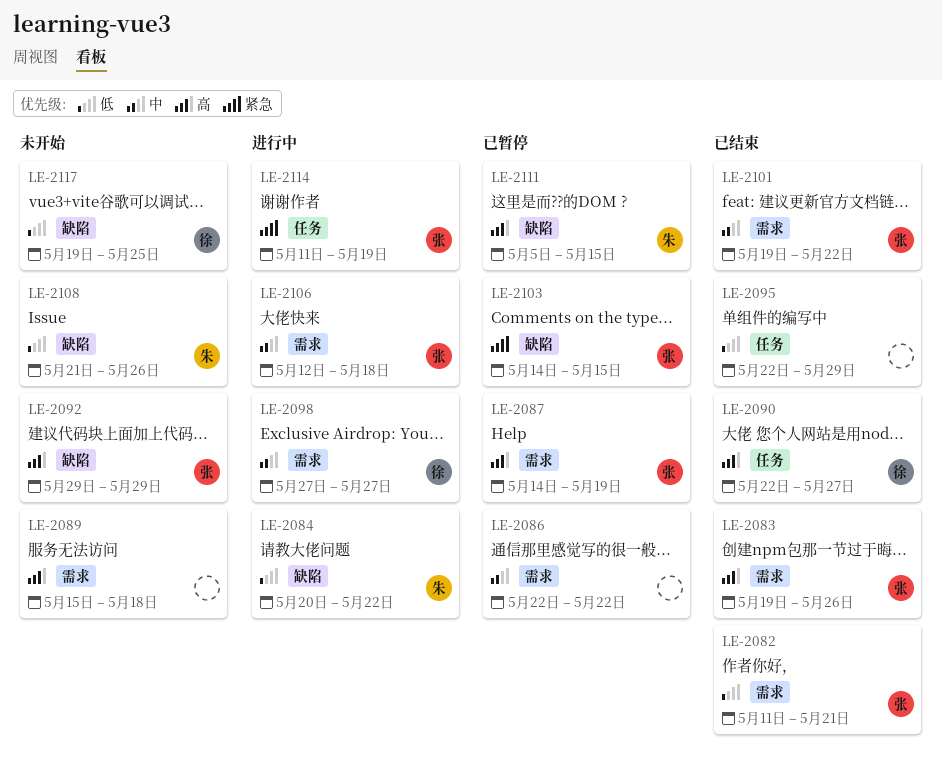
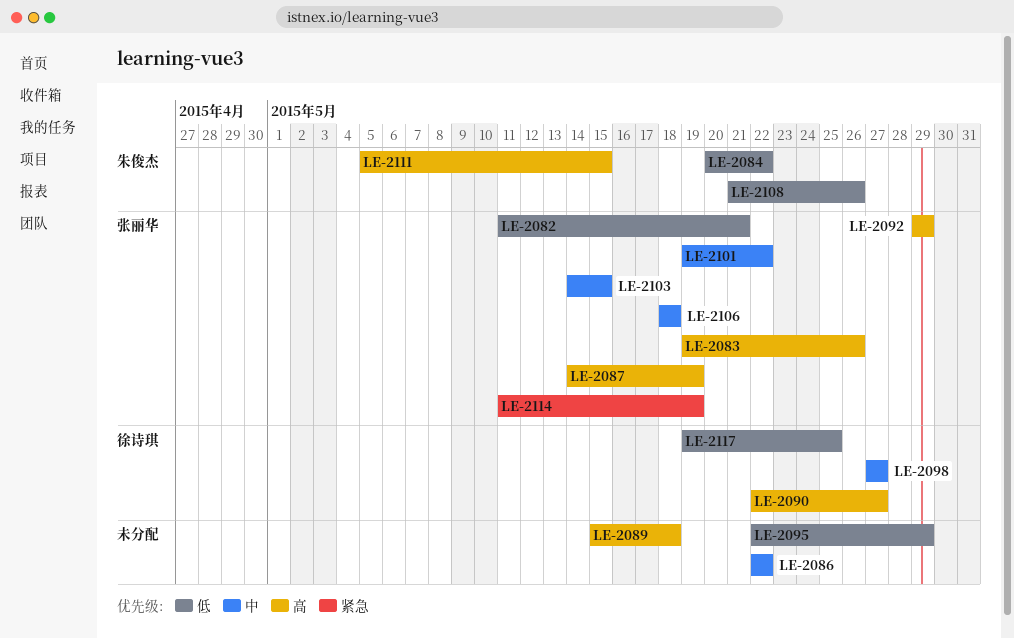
LE-2103, priority: 紧急 -> 中
LE-2106, start: May 12 -> May 18

